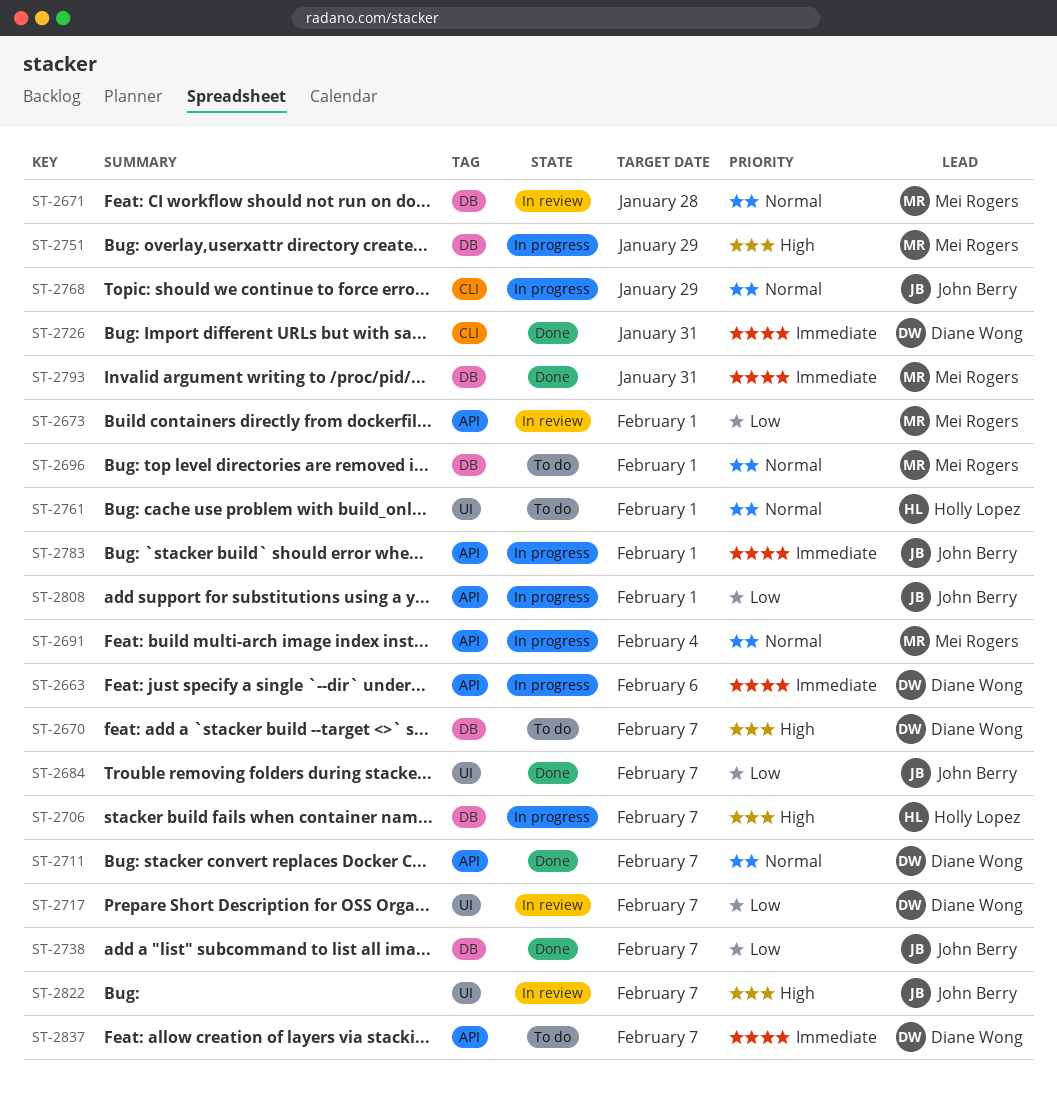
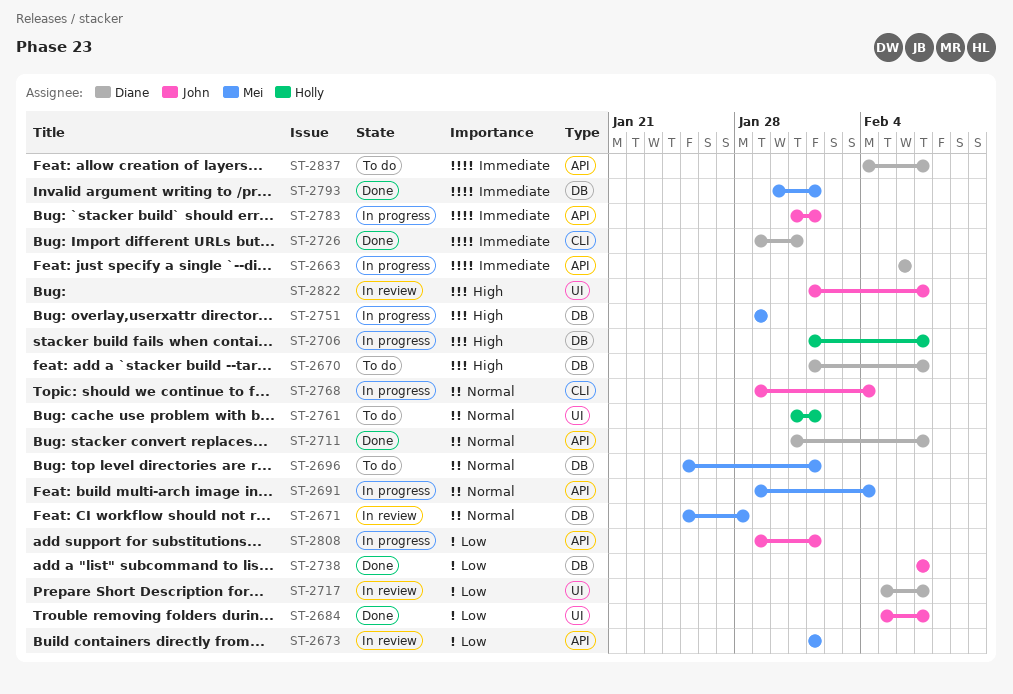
ST-2768, due: Jan 29 -> Feb 4
ST-2793, due: Jan 31 -> Feb 1

